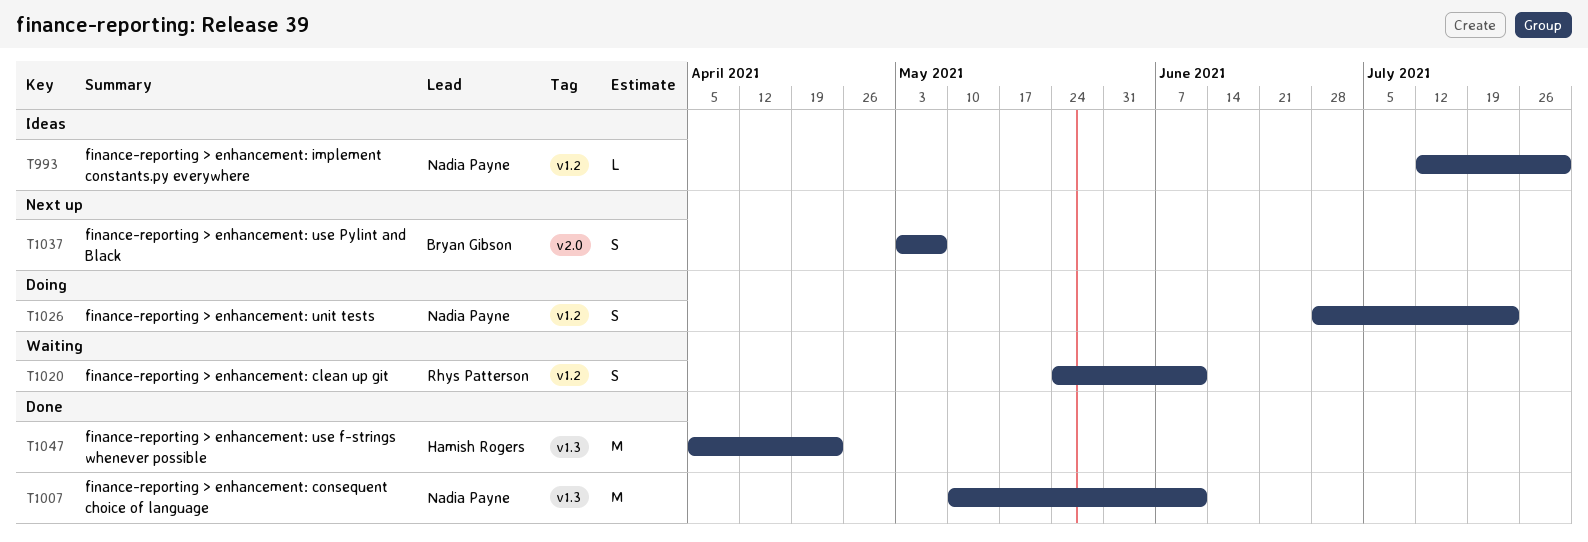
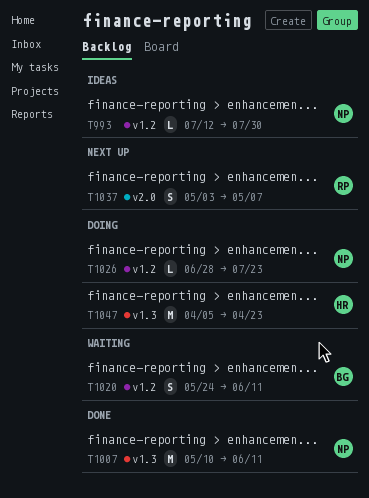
T1020, owner: Rhys Patterson -> Bryan Gibson
T1026, estimate: S -> L
T1037, owner: Bryan Gibson -> Rhys Patterson
T1047, status: Done -> Doing

